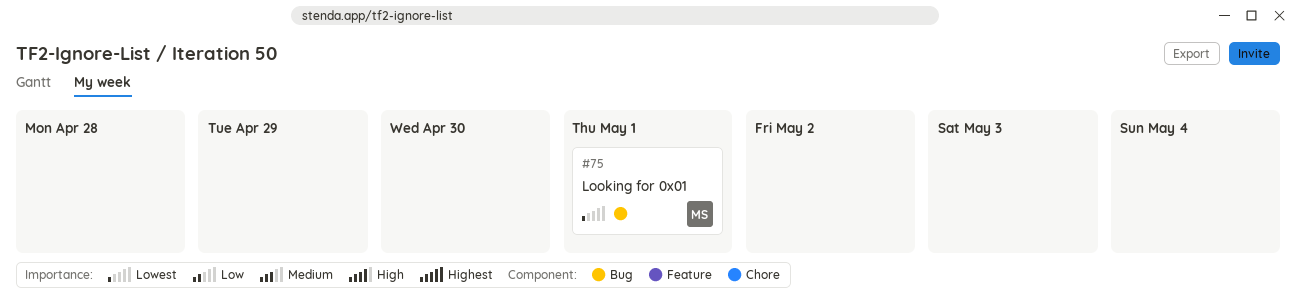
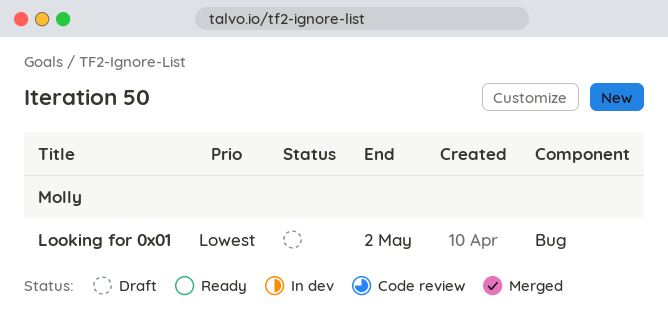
Looking for 0x01, due: May 1 -> May 2

